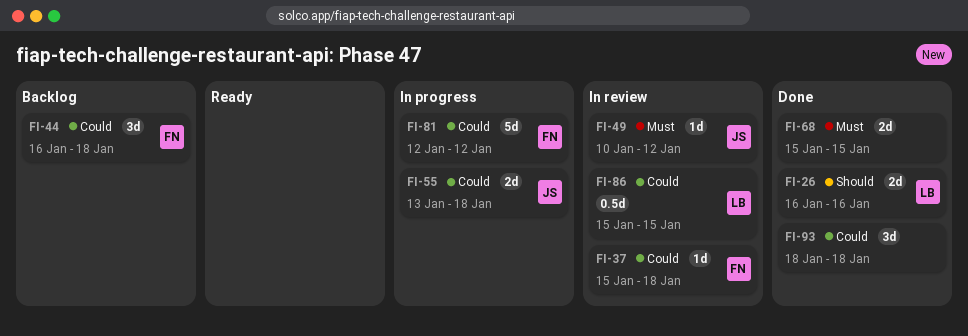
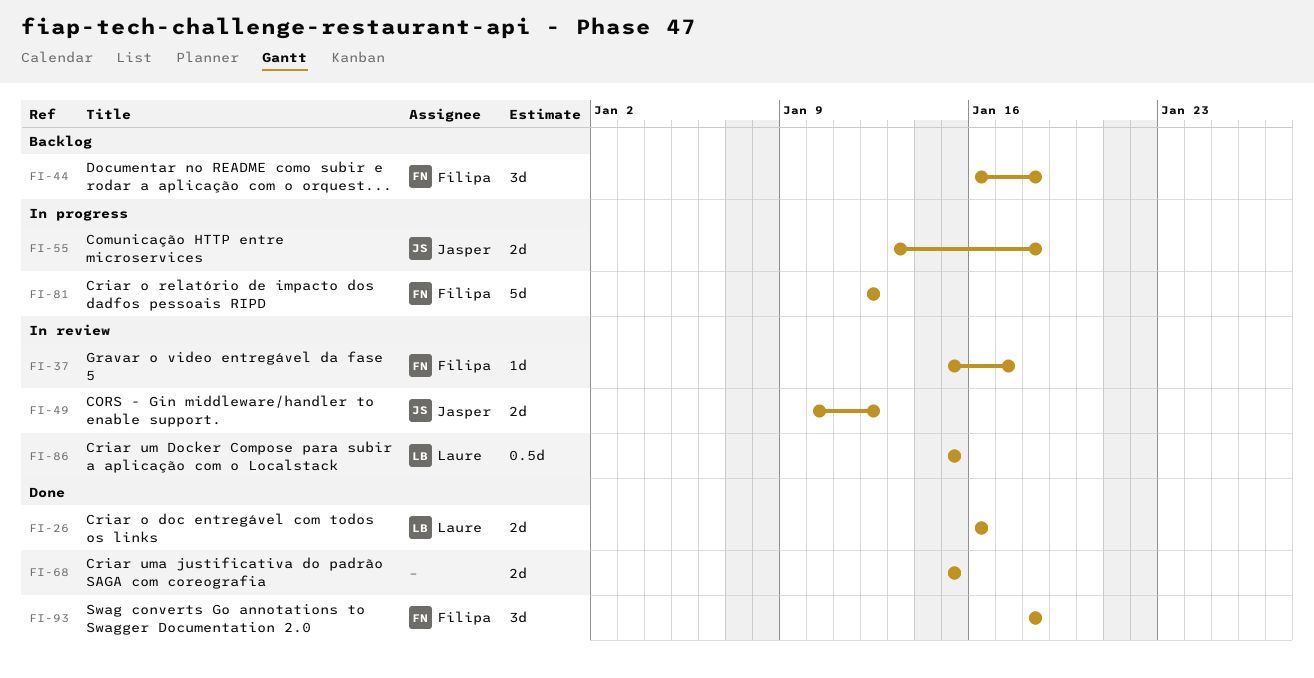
FI-37, due: Jan 18 -> Jan 17
FI-49, estimate: 1d -> 2d
FI-93, owner: none -> Filipa

